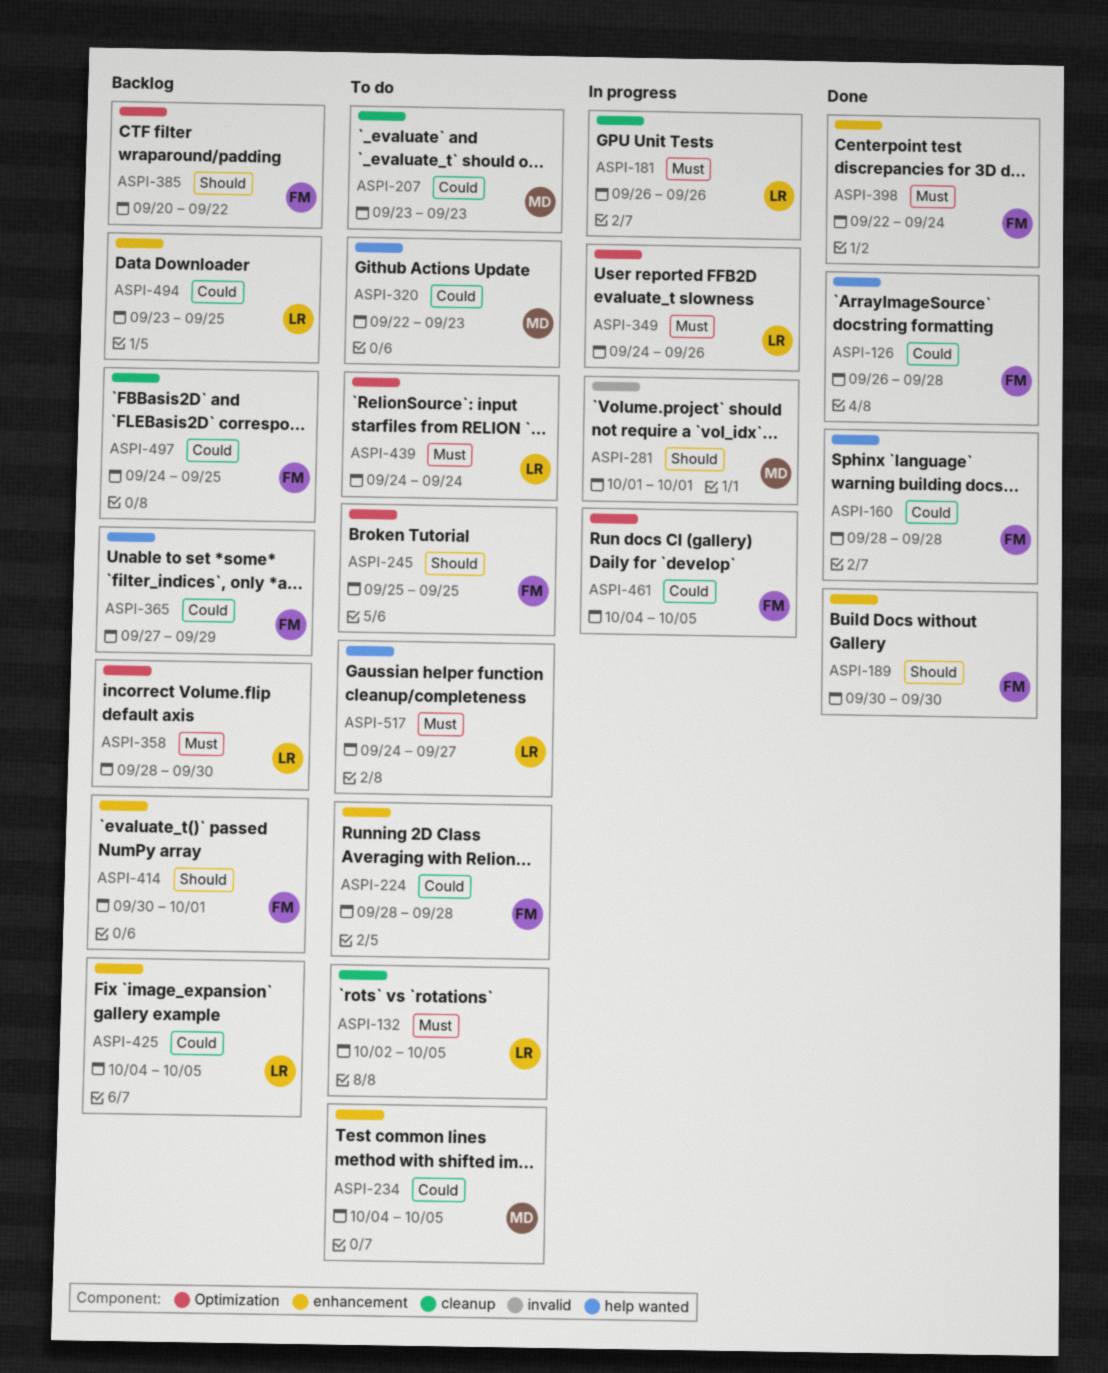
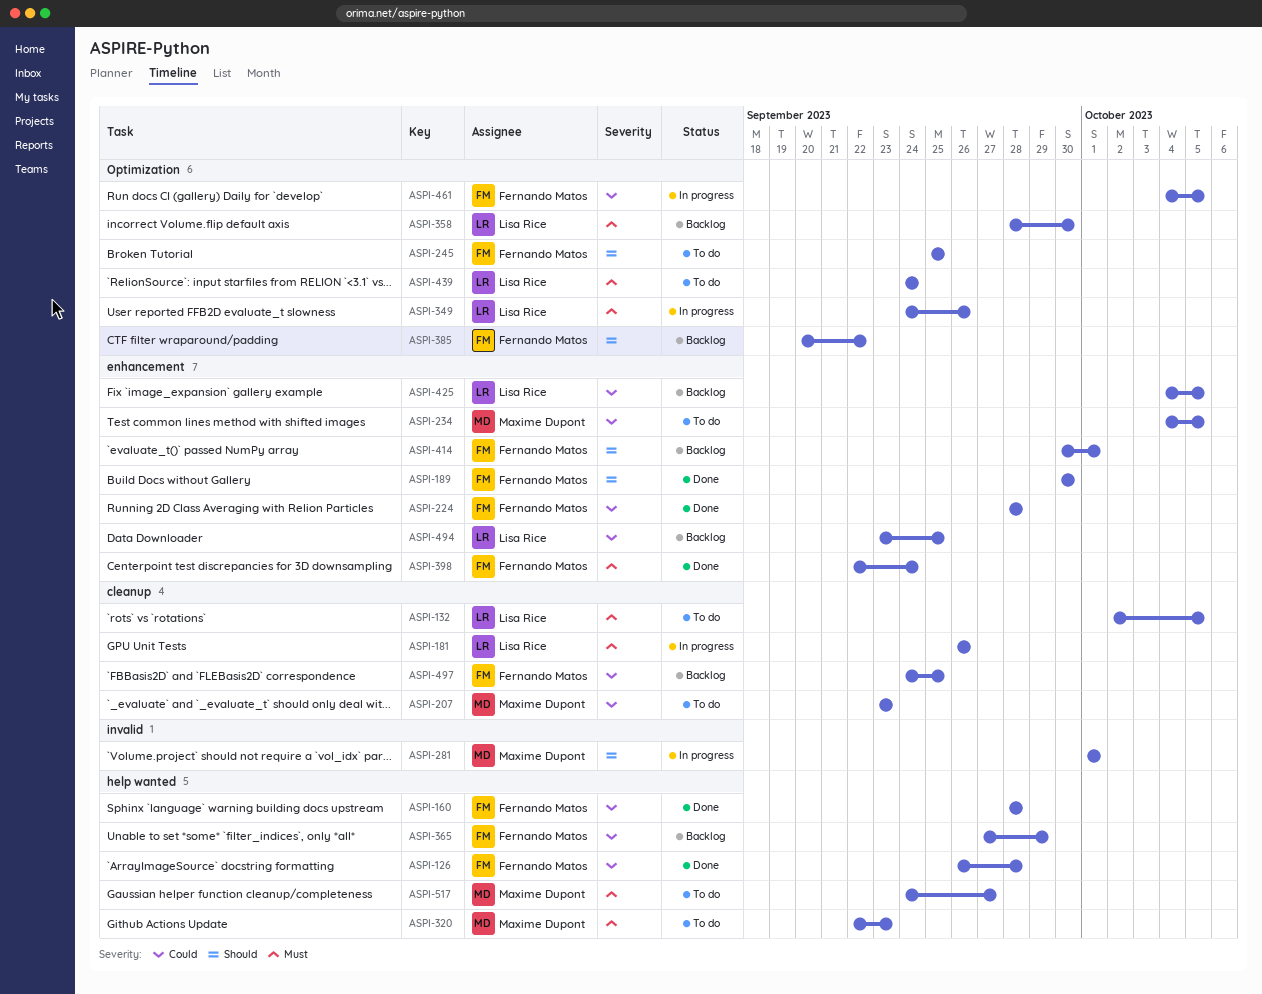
ASPI-224, status: To do -> Done
ASPI-320, priority: Could -> Must
ASPI-517, owner: Lisa Rice -> Maxime Dupont

